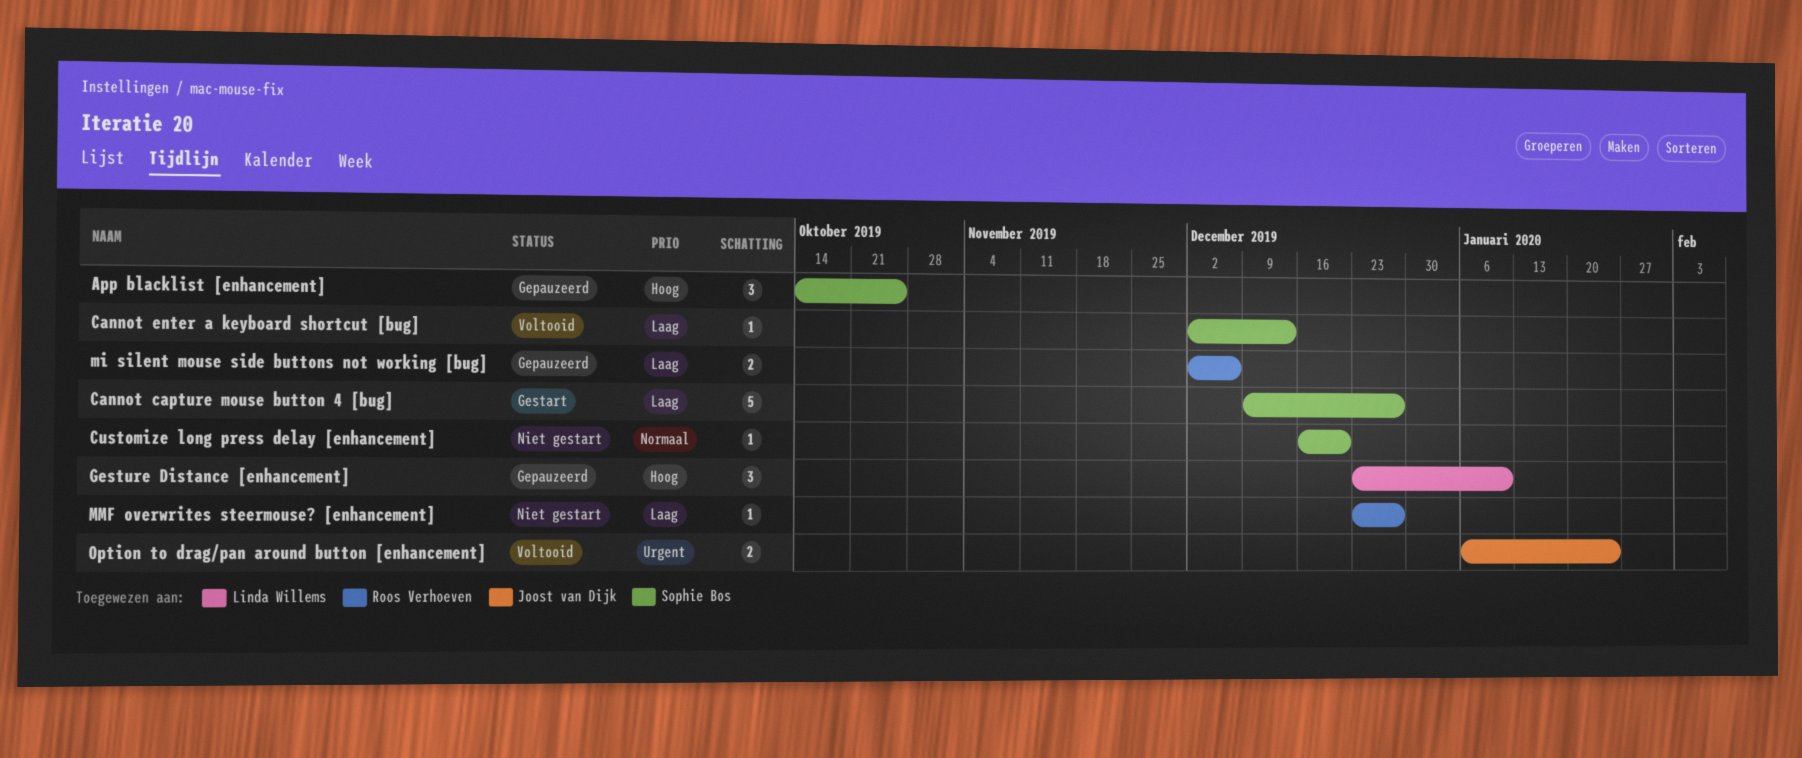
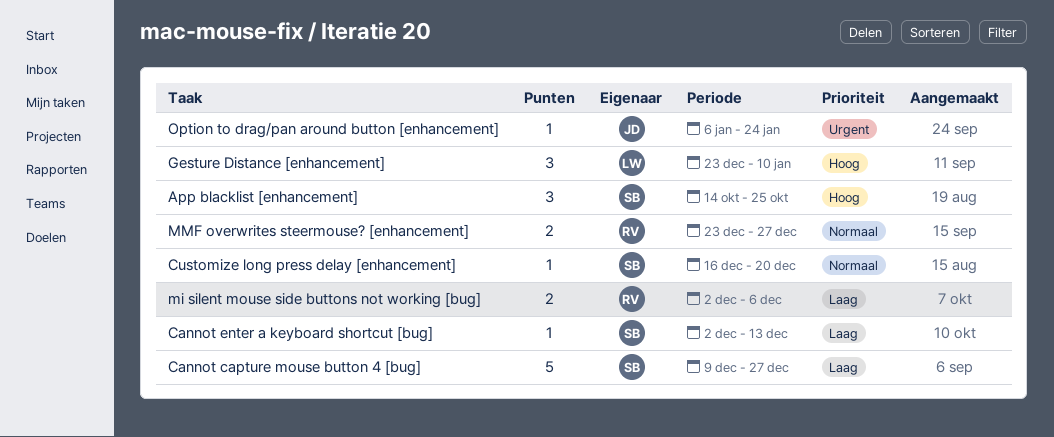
MMF overwrites steermouse? [enhancement], priority: Laag -> Normaal
MMF overwrites steermouse? [enhancement], estimate: 1 -> 2
Option to drag/pan around button [enhancement], estimate: 2 -> 1

